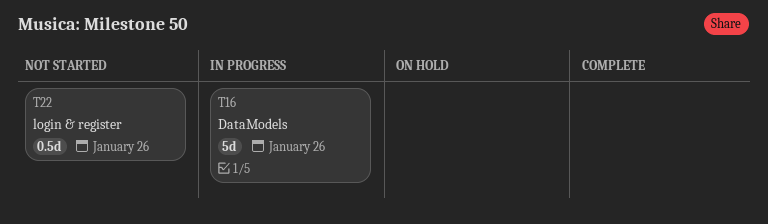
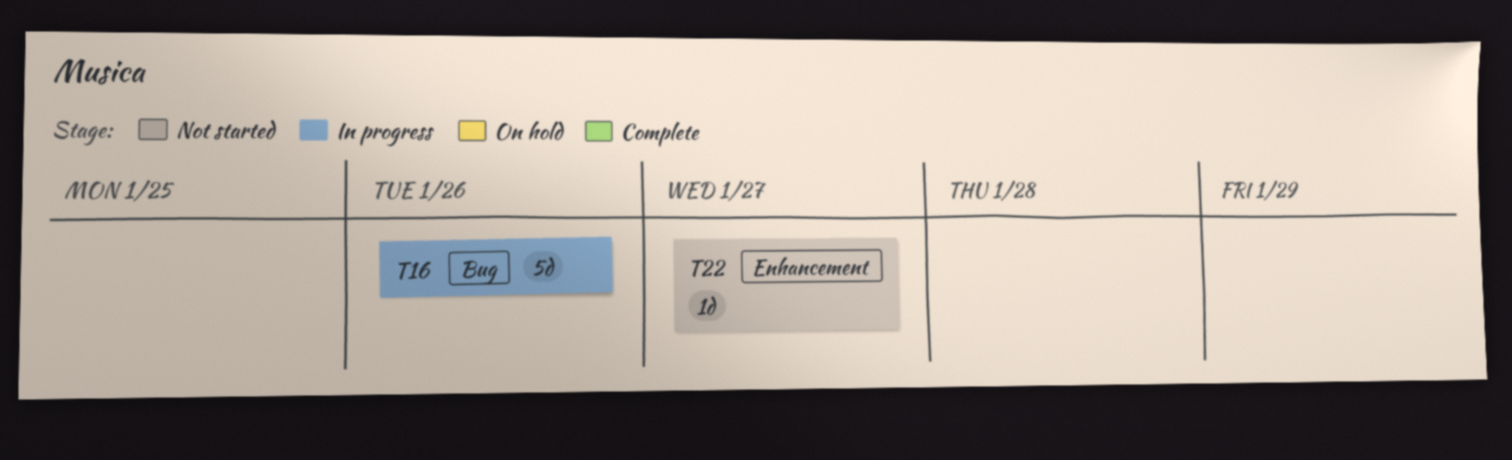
T22, estimate: 0.5d -> 1d
T22, due: Jan 26 -> Jan 27

